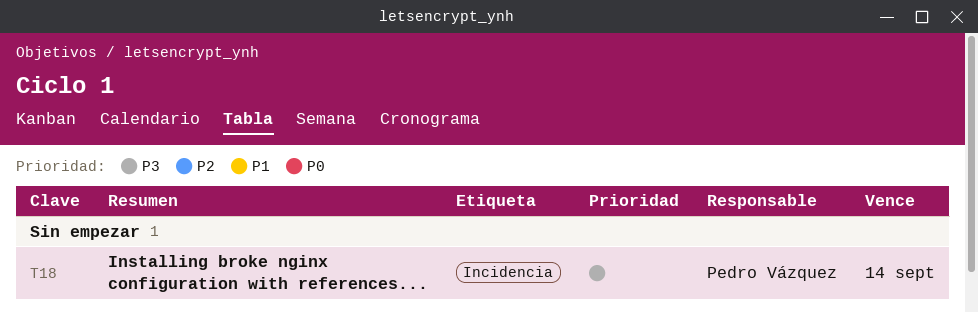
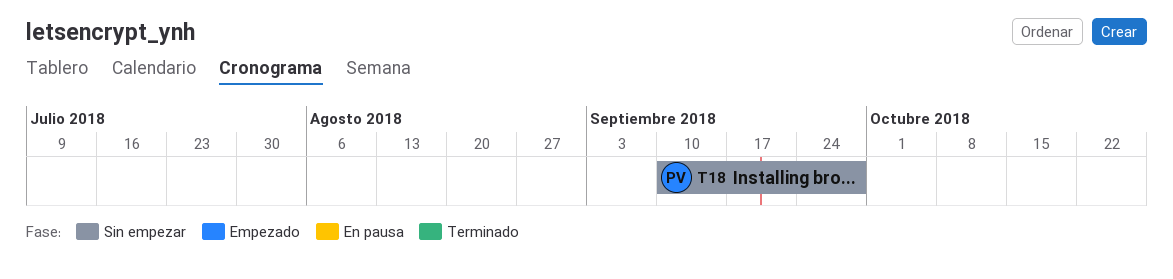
T18, due: Sep 14 -> Sep 28

